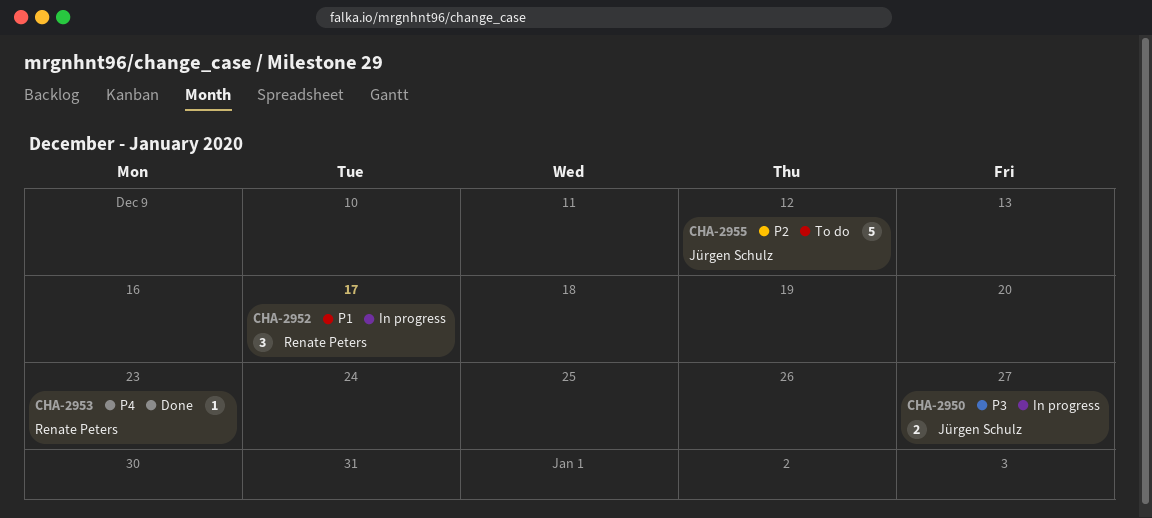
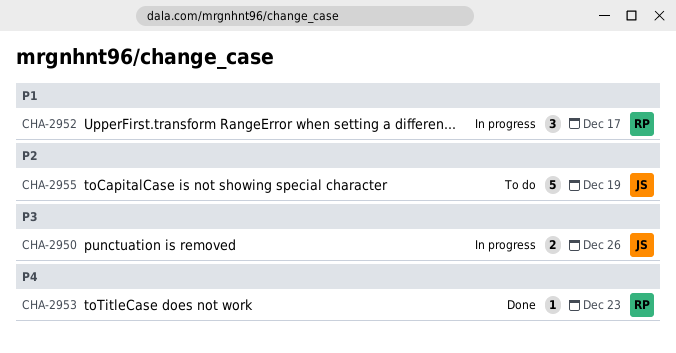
CHA-2950, due: Dec 27 -> Dec 26
CHA-2955, due: Dec 12 -> Dec 19

